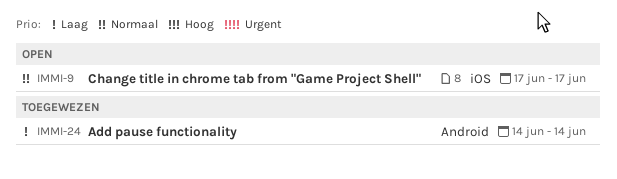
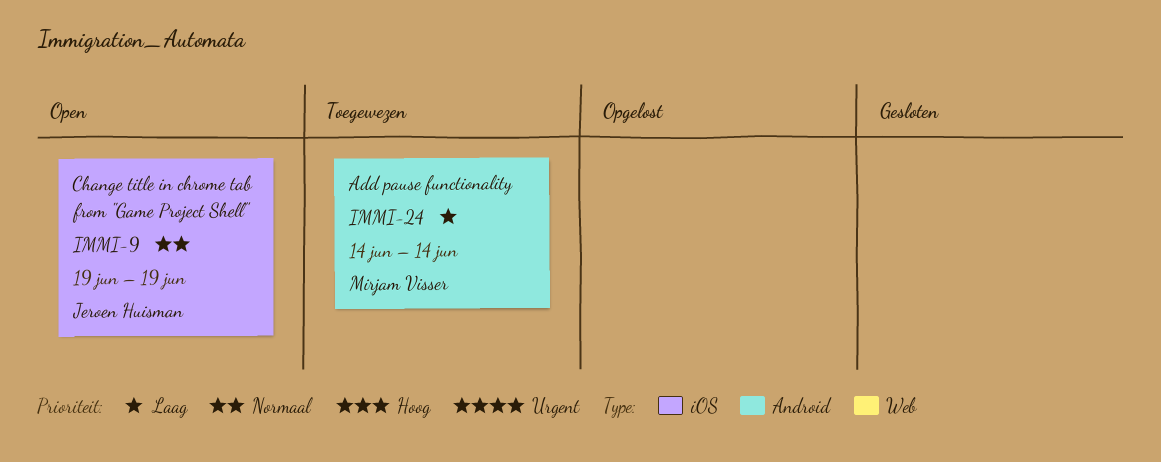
IMMI-9, start: Jun 17 -> Jun 19
IMMI-9, due: Jun 17 -> Jun 19

